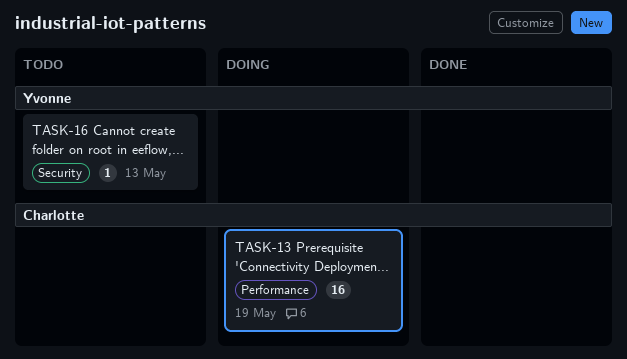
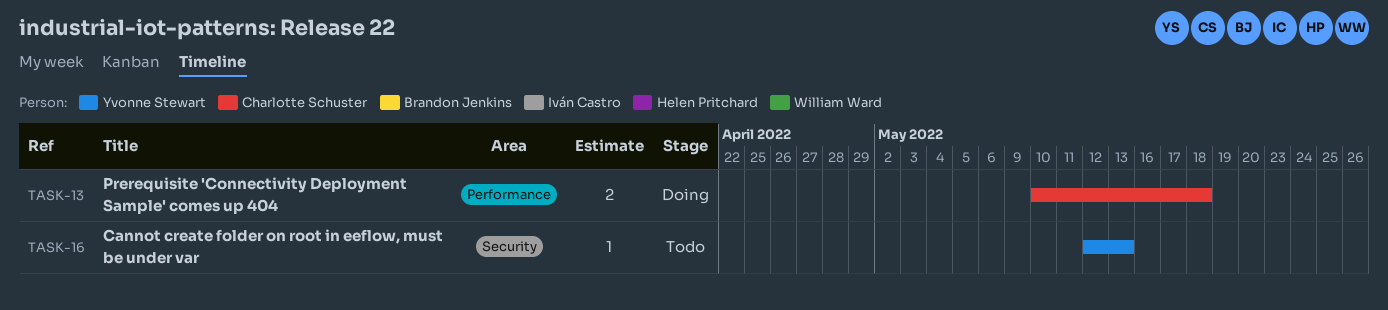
TASK-13, estimate: 16 -> 2
TASK-13, due: May 19 -> May 18

